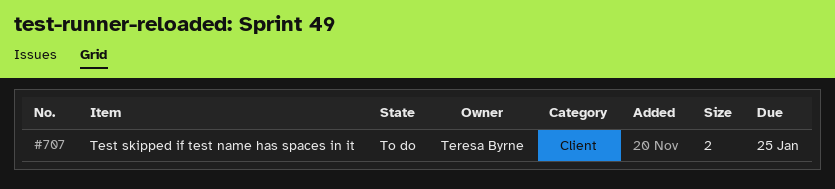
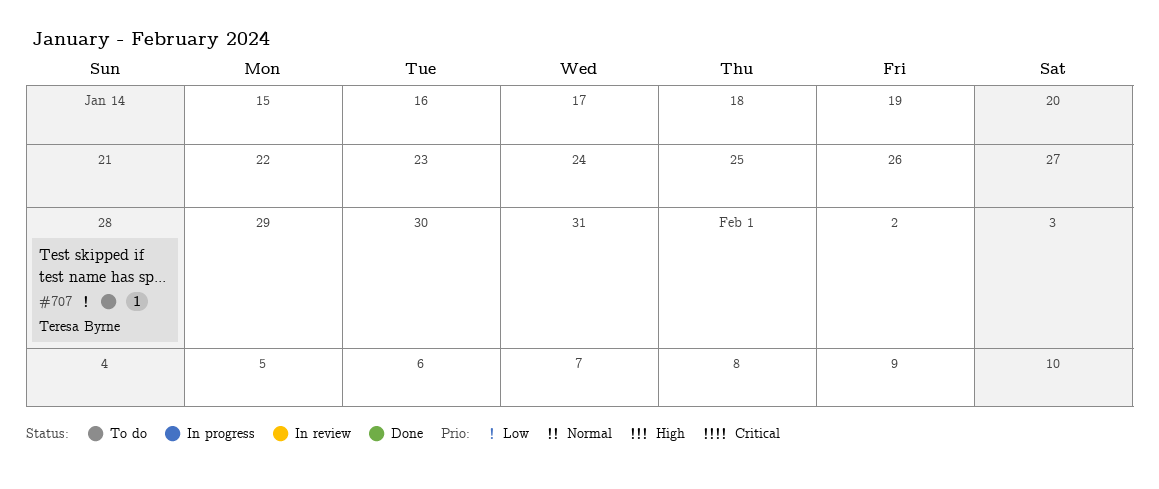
#707, estimate: 2 -> 1
#707, due: Jan 25 -> Jan 28

